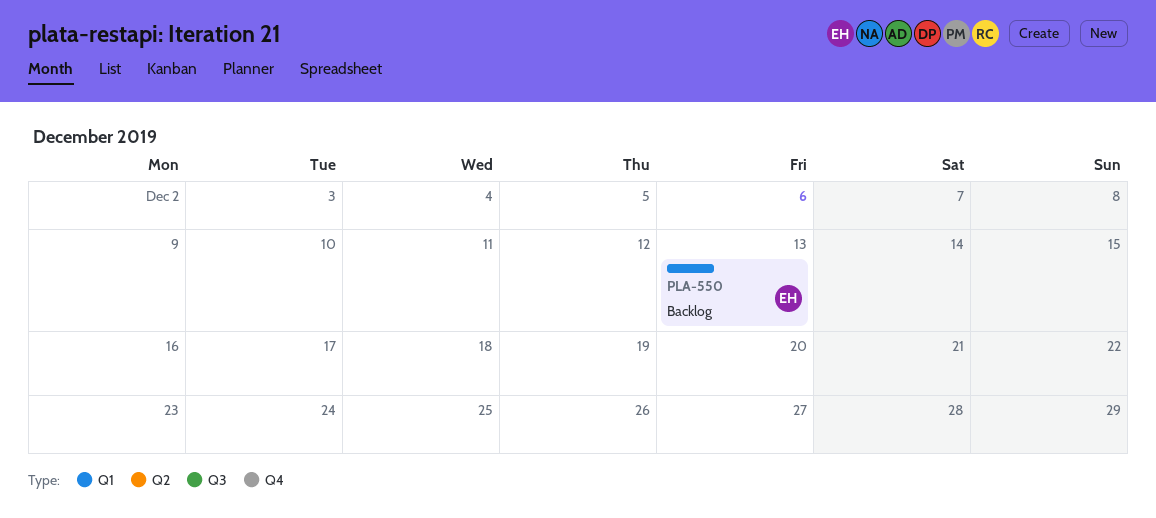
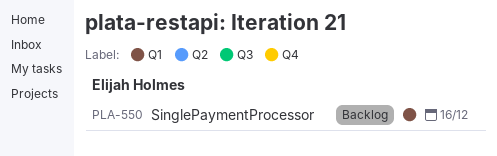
PLA-550, due: Dec 13 -> Dec 16

